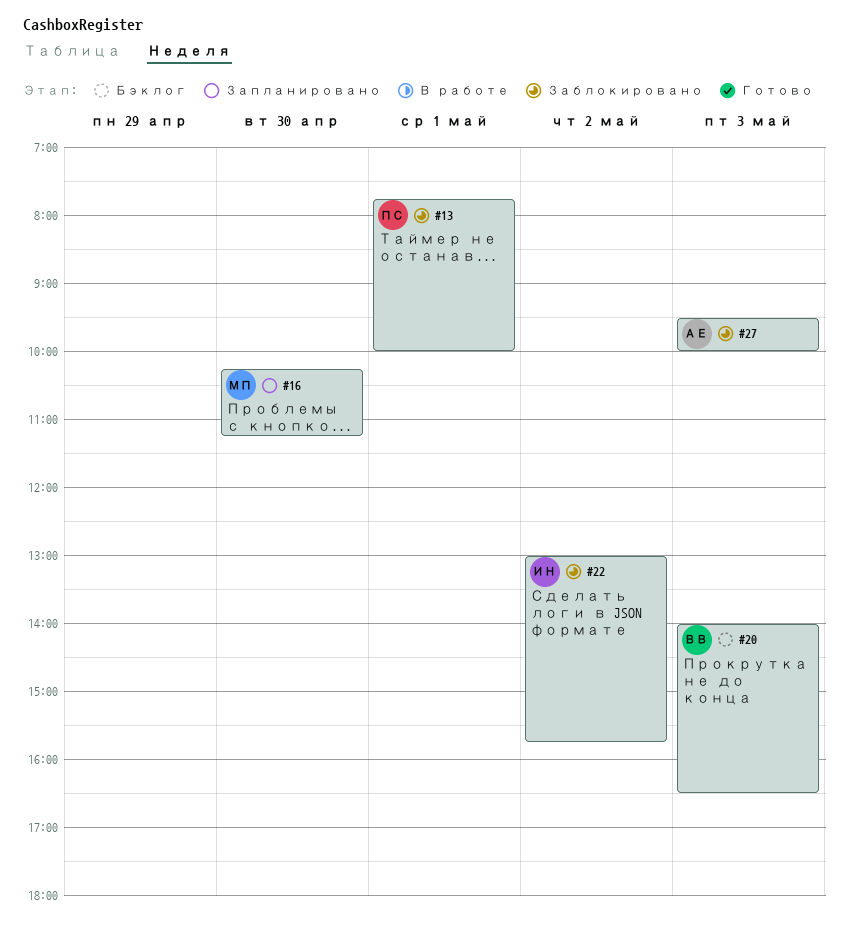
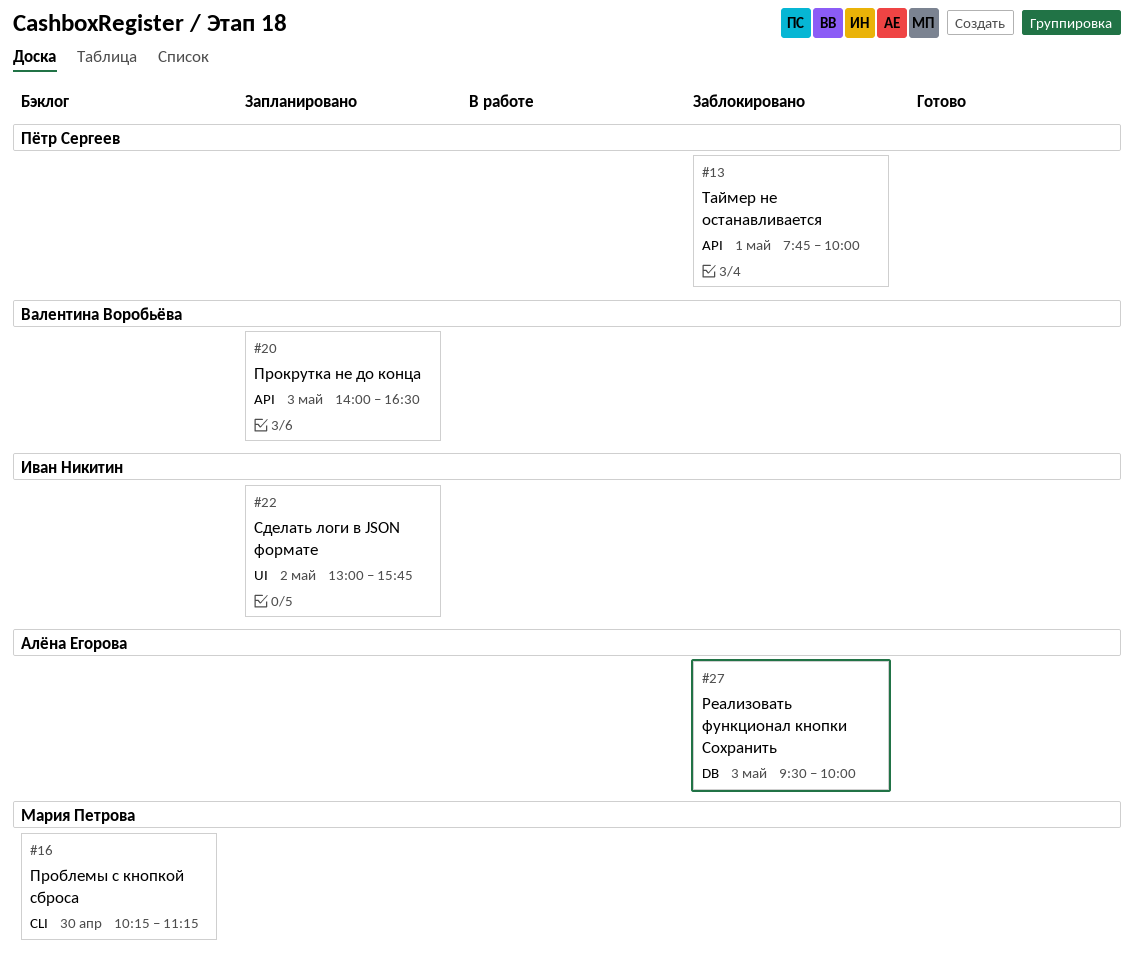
#16, status: Запланировано -> Бэклог
#20, status: Бэклог -> Запланировано
#22, status: Заблокировано -> Запланировано

